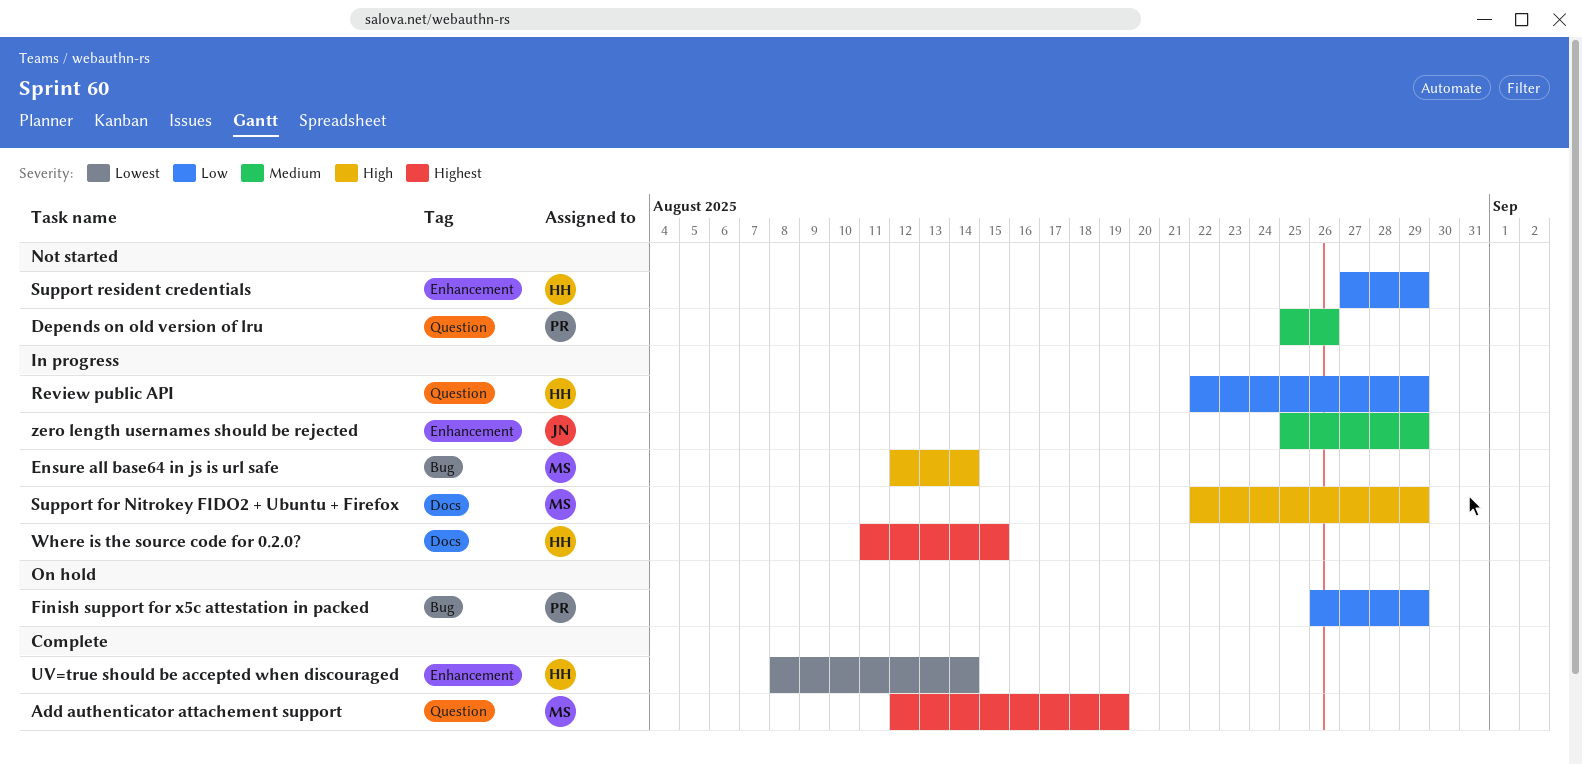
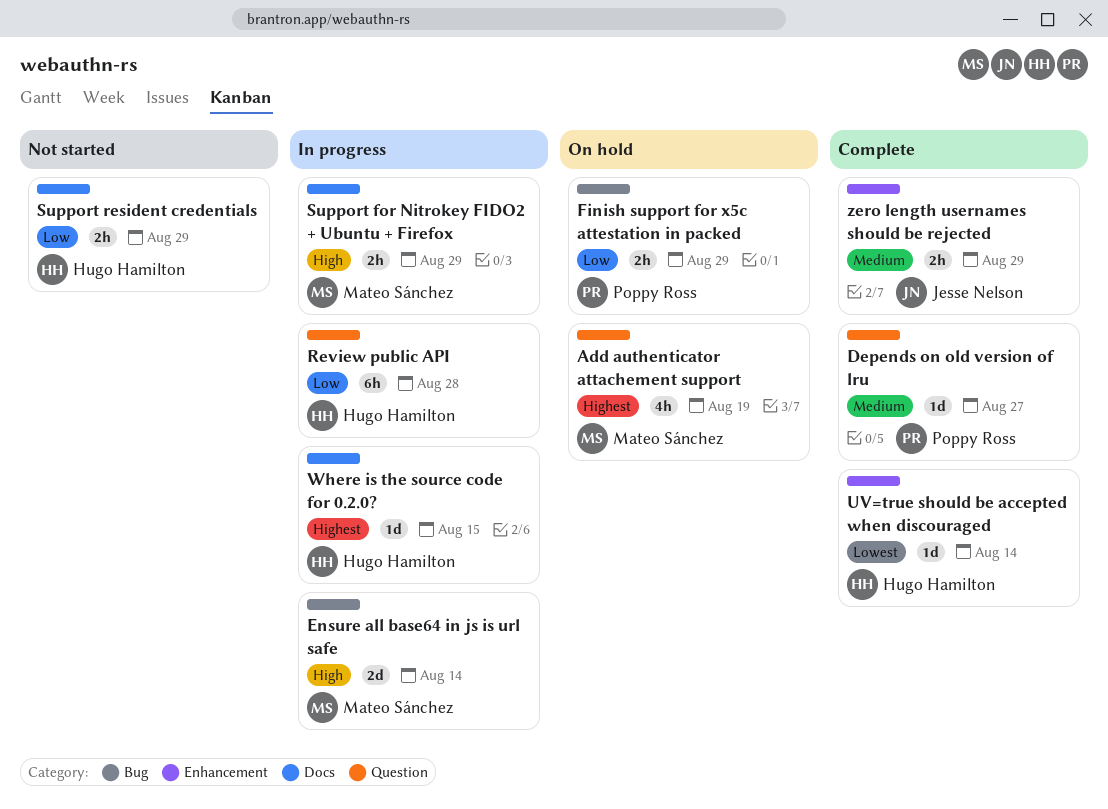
Add authenticator attachement support, status: Complete -> On hold
Depends on old version of lru, status: Not started -> Complete
Depends on old version of lru, due: Aug 26 -> Aug 27
Review public API, due: Aug 29 -> Aug 28
Support resident credentials, label: Enhancement -> Docs
zero length usernames should be rejected, status: In progress -> Complete

